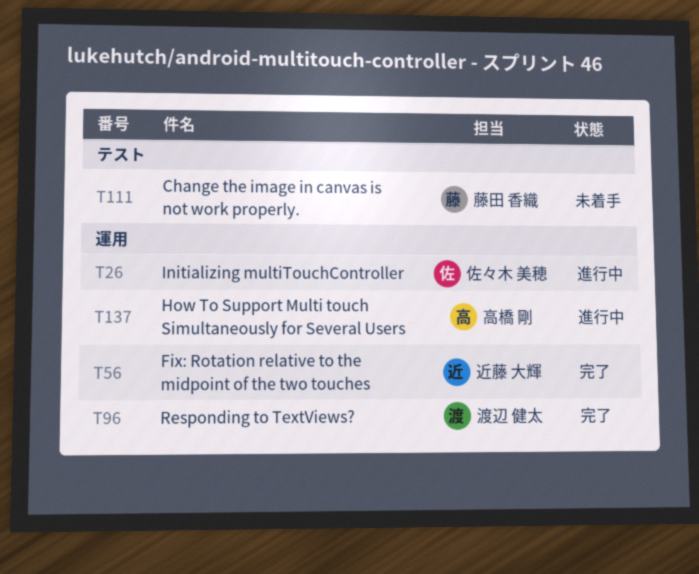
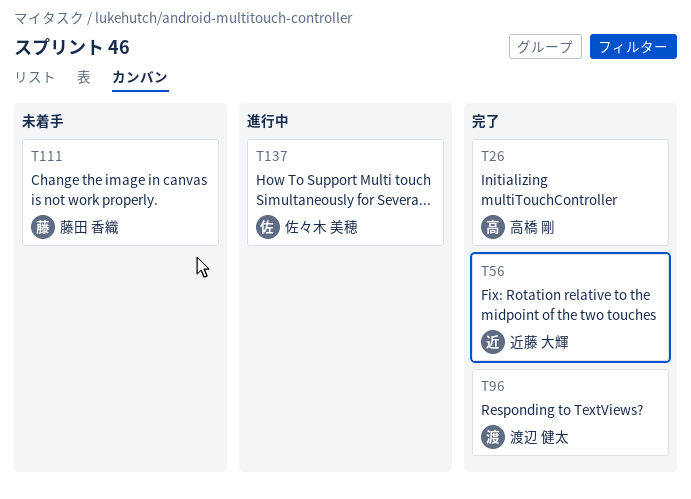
T26, status: 進行中 -> 完了
T26, owner: 佐々木 美穂 -> 高橋 剛
T137, owner: 高橋 剛 -> 佐々木 美穂

